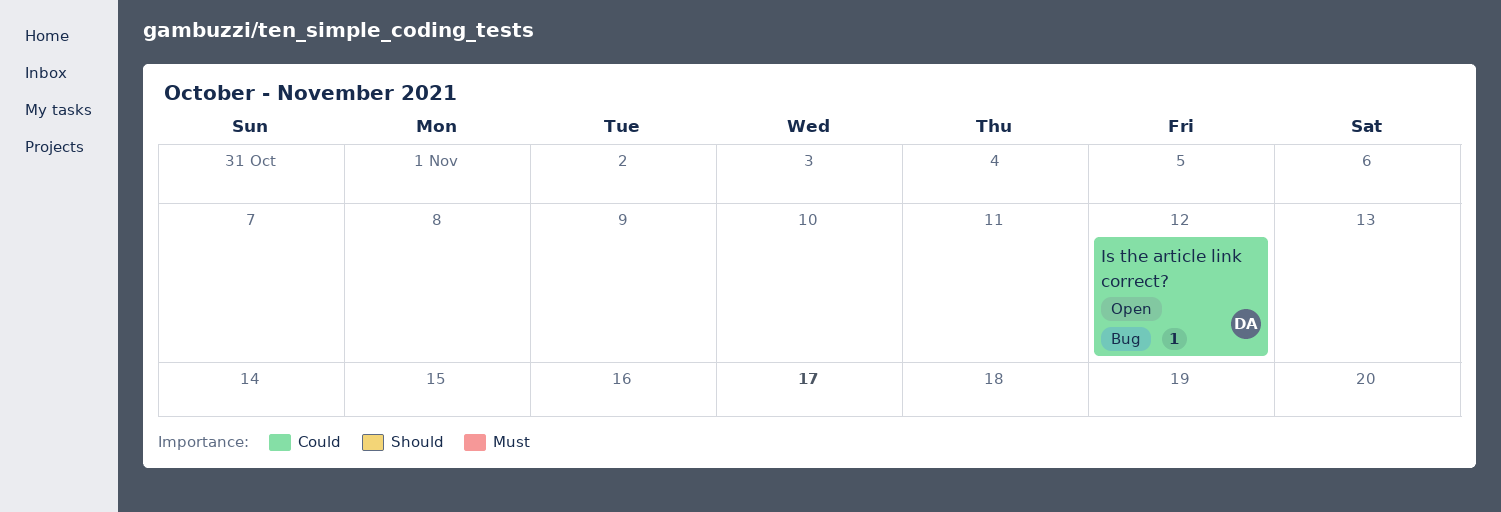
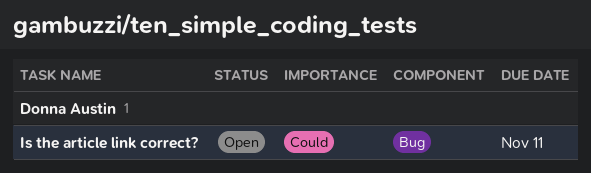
Is the article link correct?, due: Nov 12 -> Nov 11

